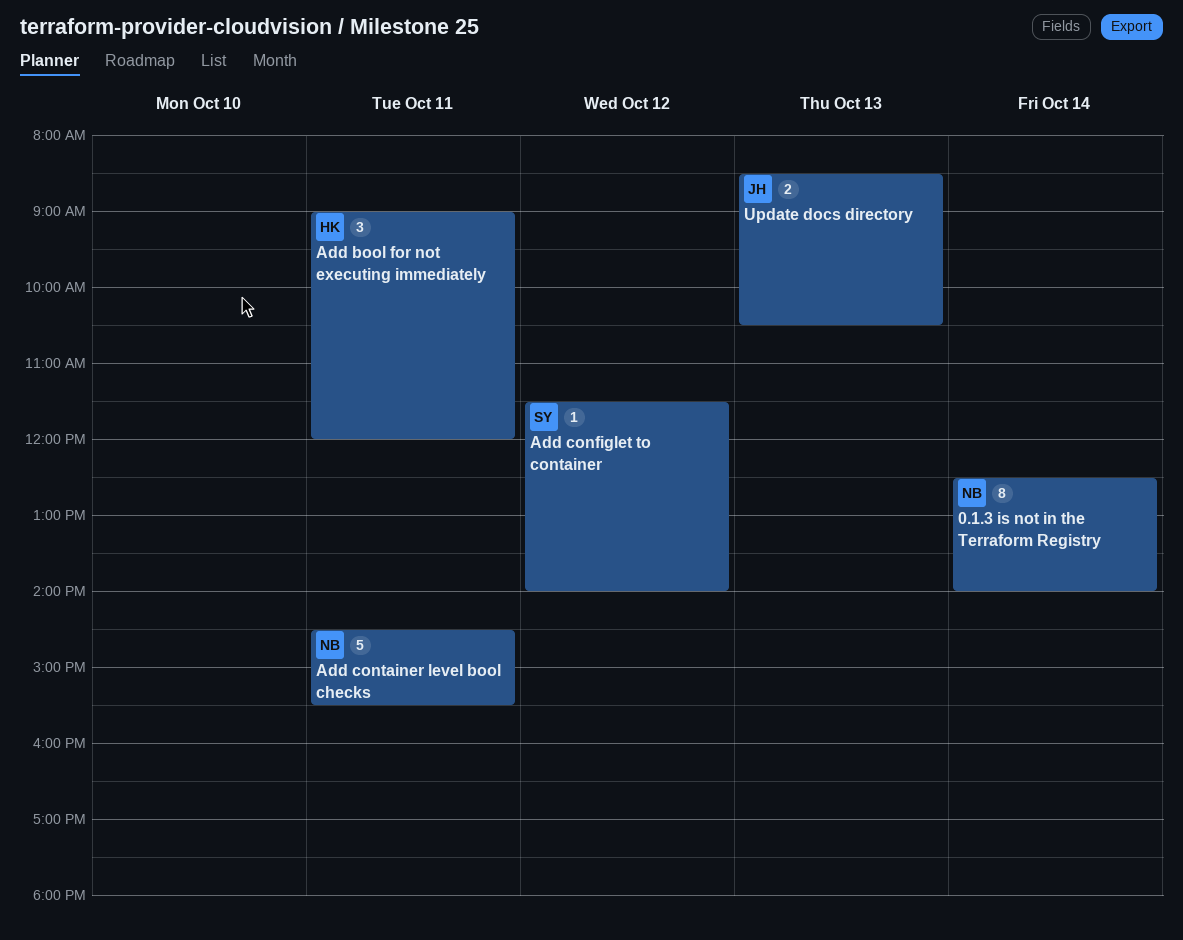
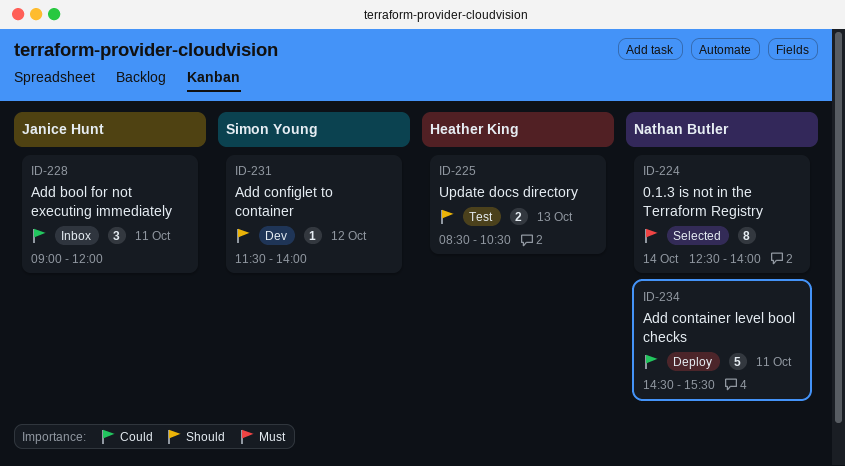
Add bool for not executing immediately, owner: Heather King -> Janice Hunt
Update docs directory, owner: Janice Hunt -> Heather King

